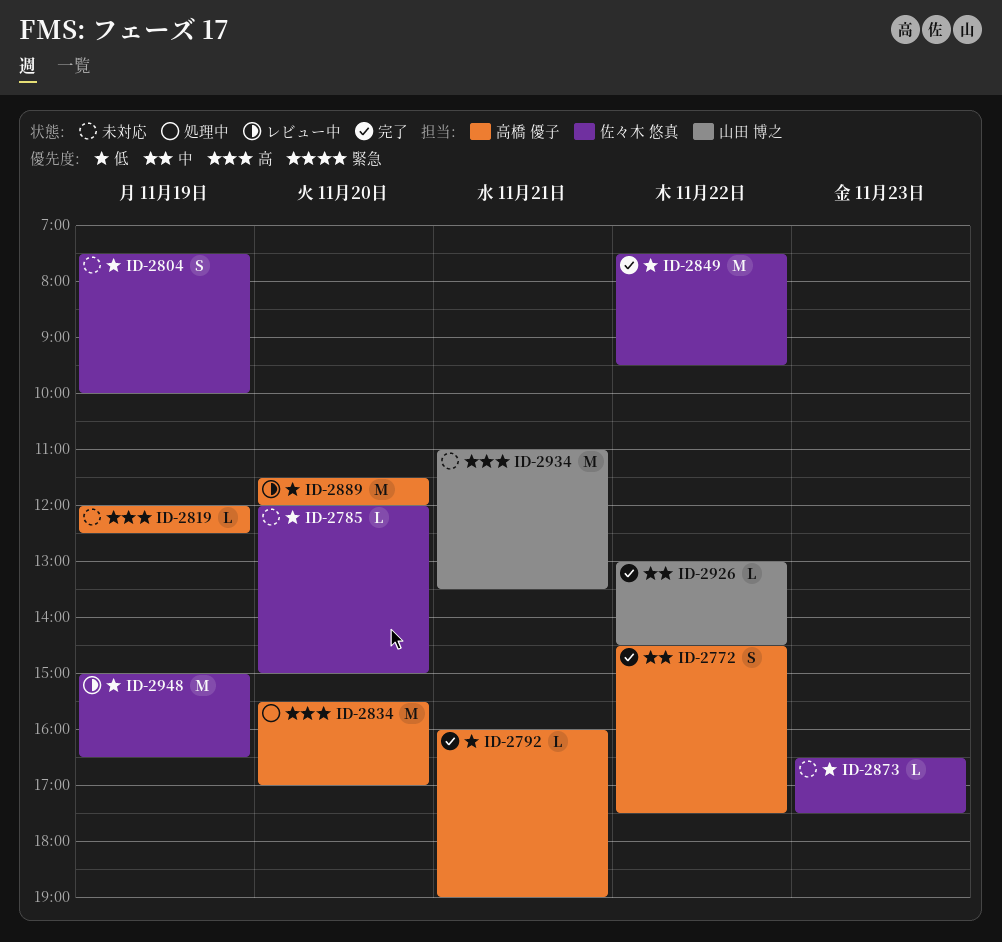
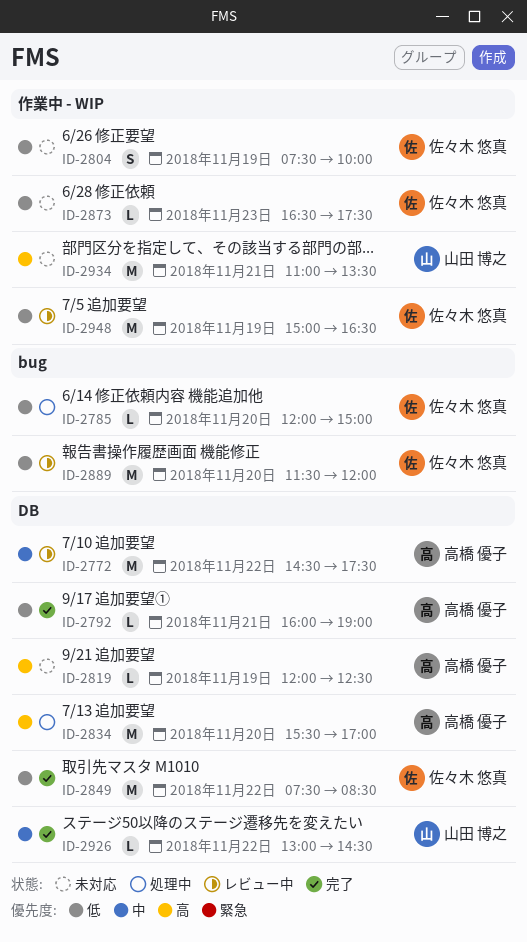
ID-2772, status: 完了 -> レビュー中
ID-2772, estimate: S -> M
ID-2785, status: 未対応 -> 処理中
ID-2849, ends: 09:30 -> 08:30
ID-2889, owner: 高橋 優子 -> 佐々木 悠真

